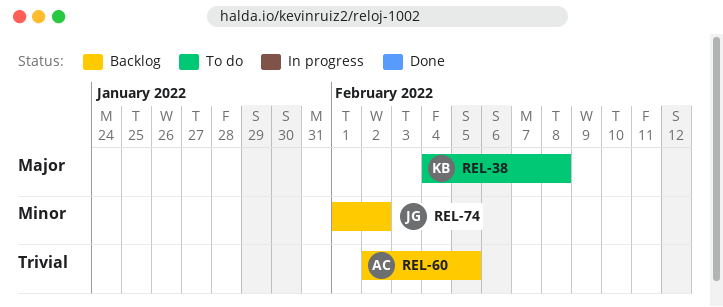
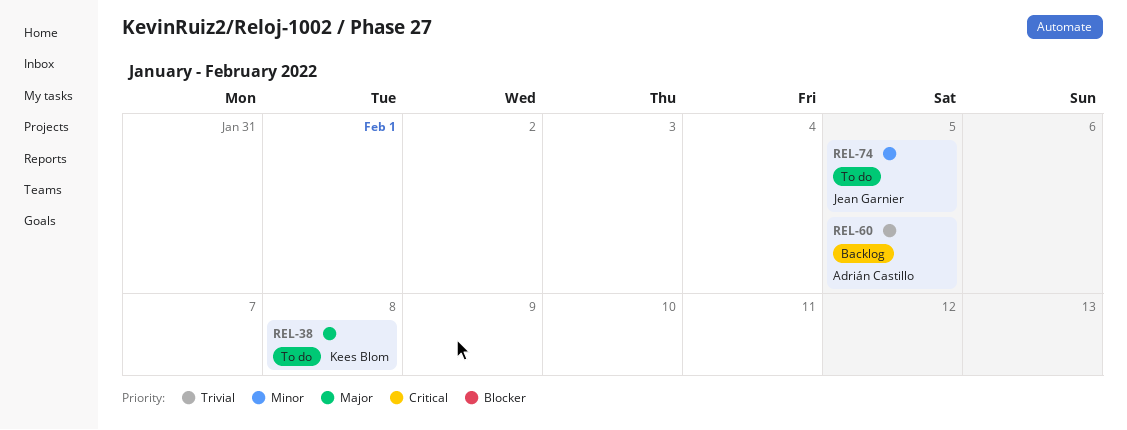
REL-74, status: Backlog -> To do
REL-74, due: Feb 2 -> Feb 5

